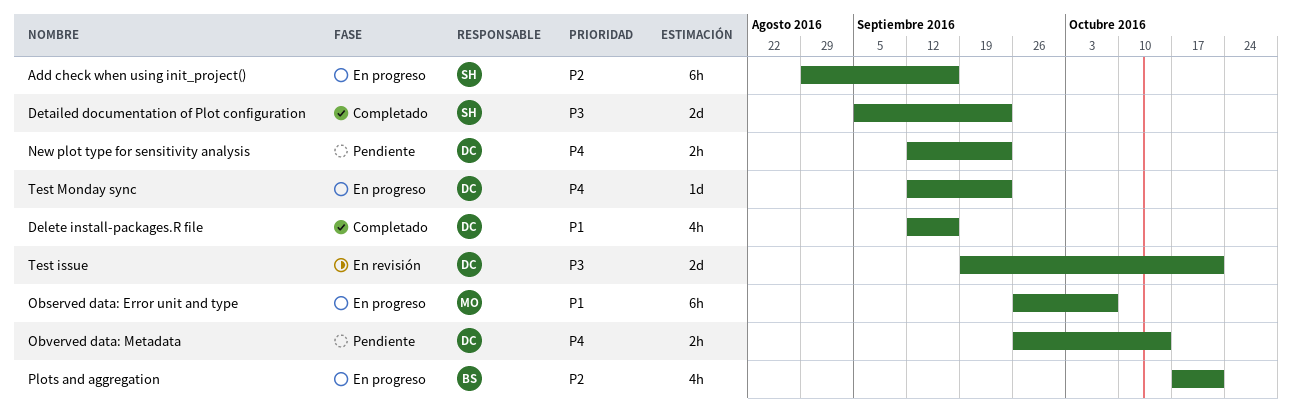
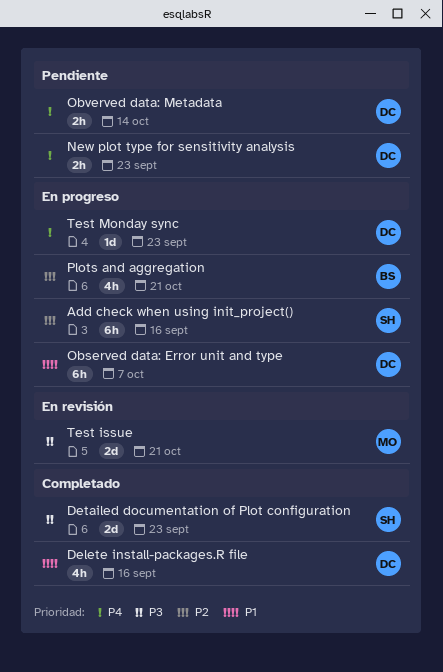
Observed data: Error unit and type, owner: MO -> DC
Test issue, owner: DC -> MO

